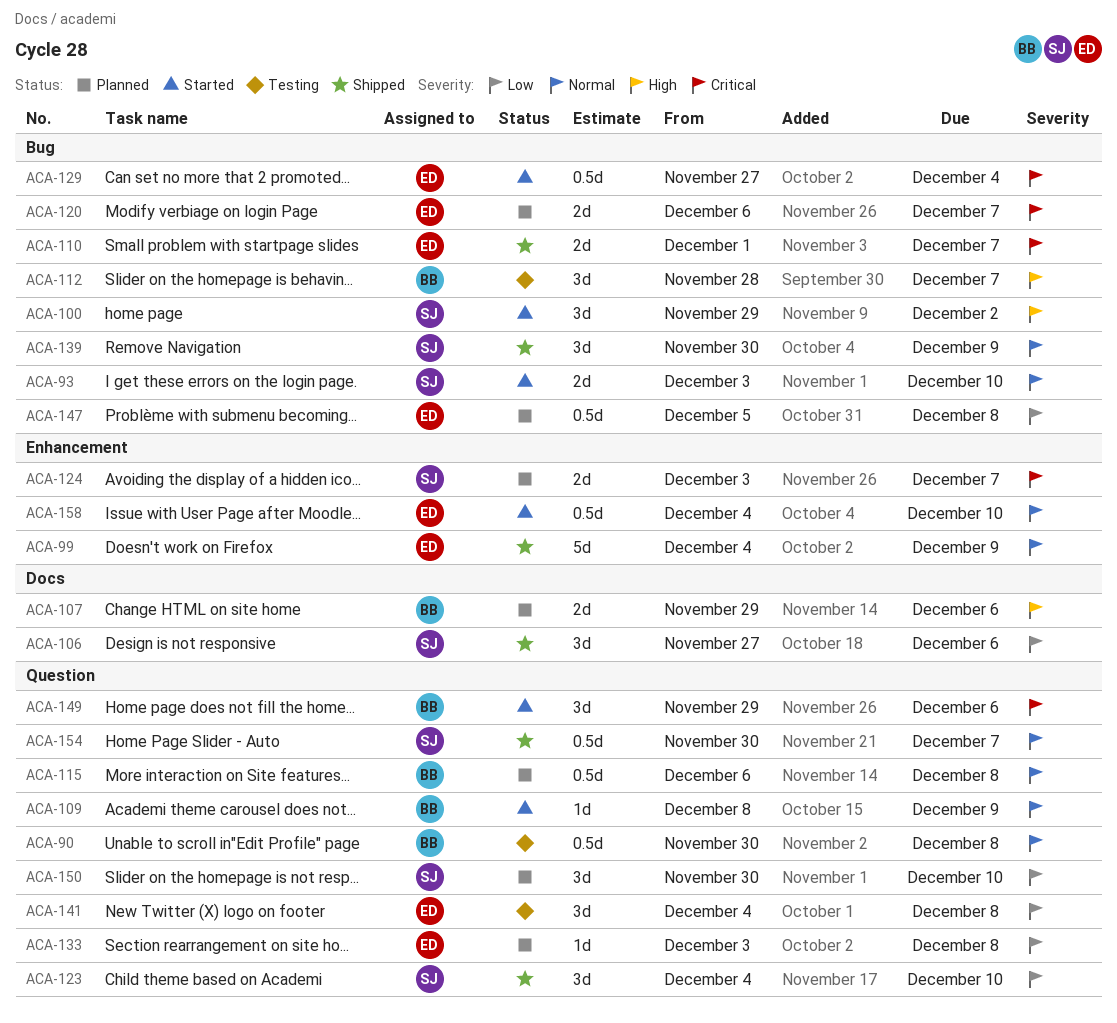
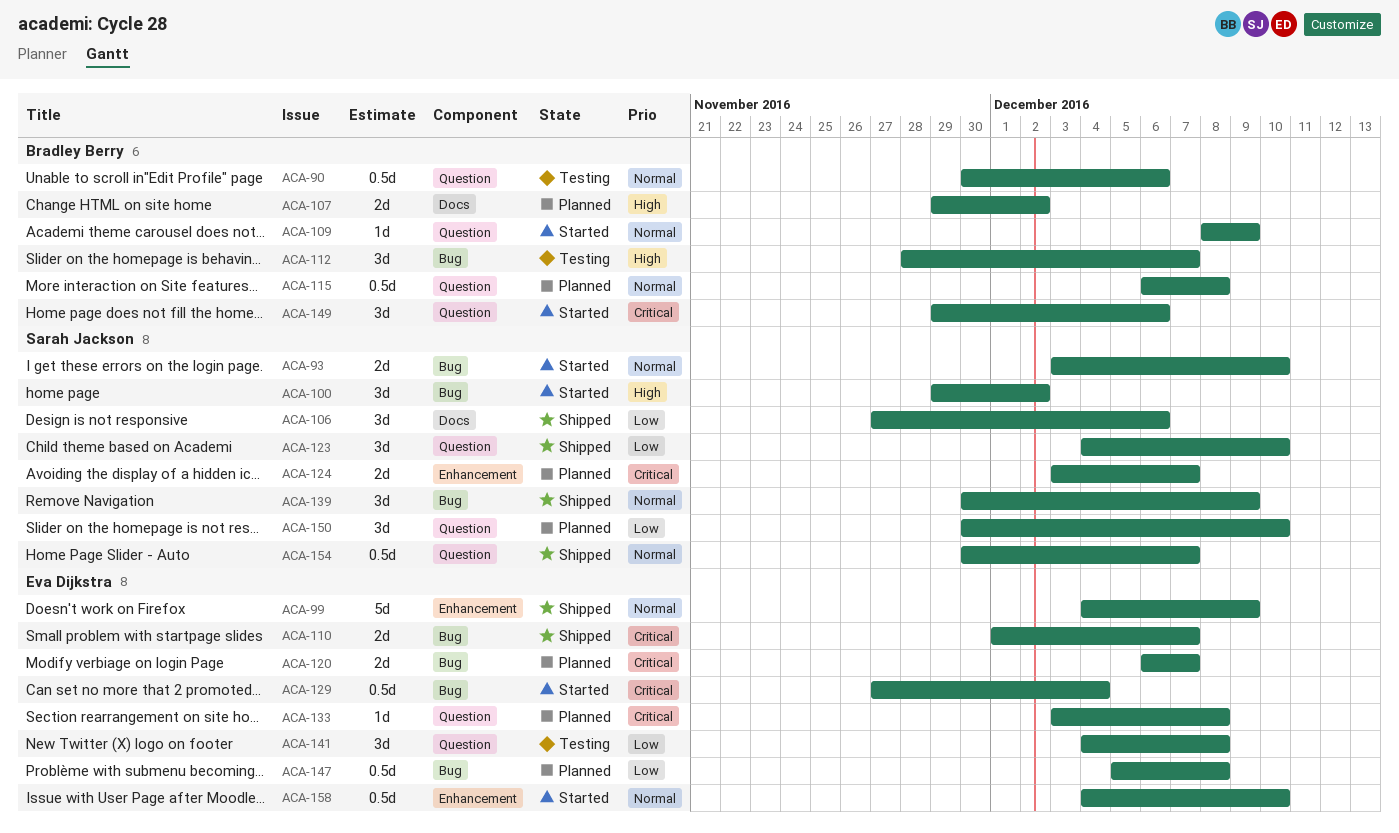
ACA-90, due: Dec 8 -> Dec 6
ACA-107, due: Dec 6 -> Dec 2
ACA-133, priority: Low -> Critical

